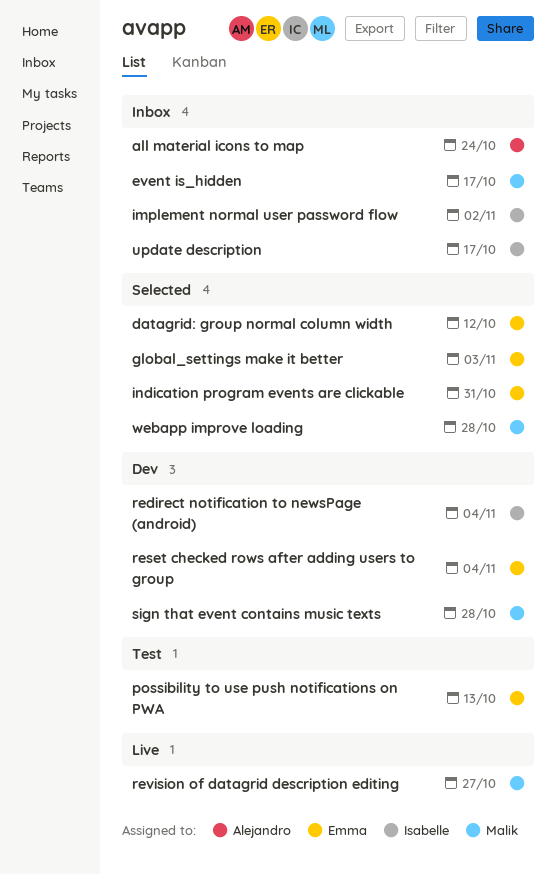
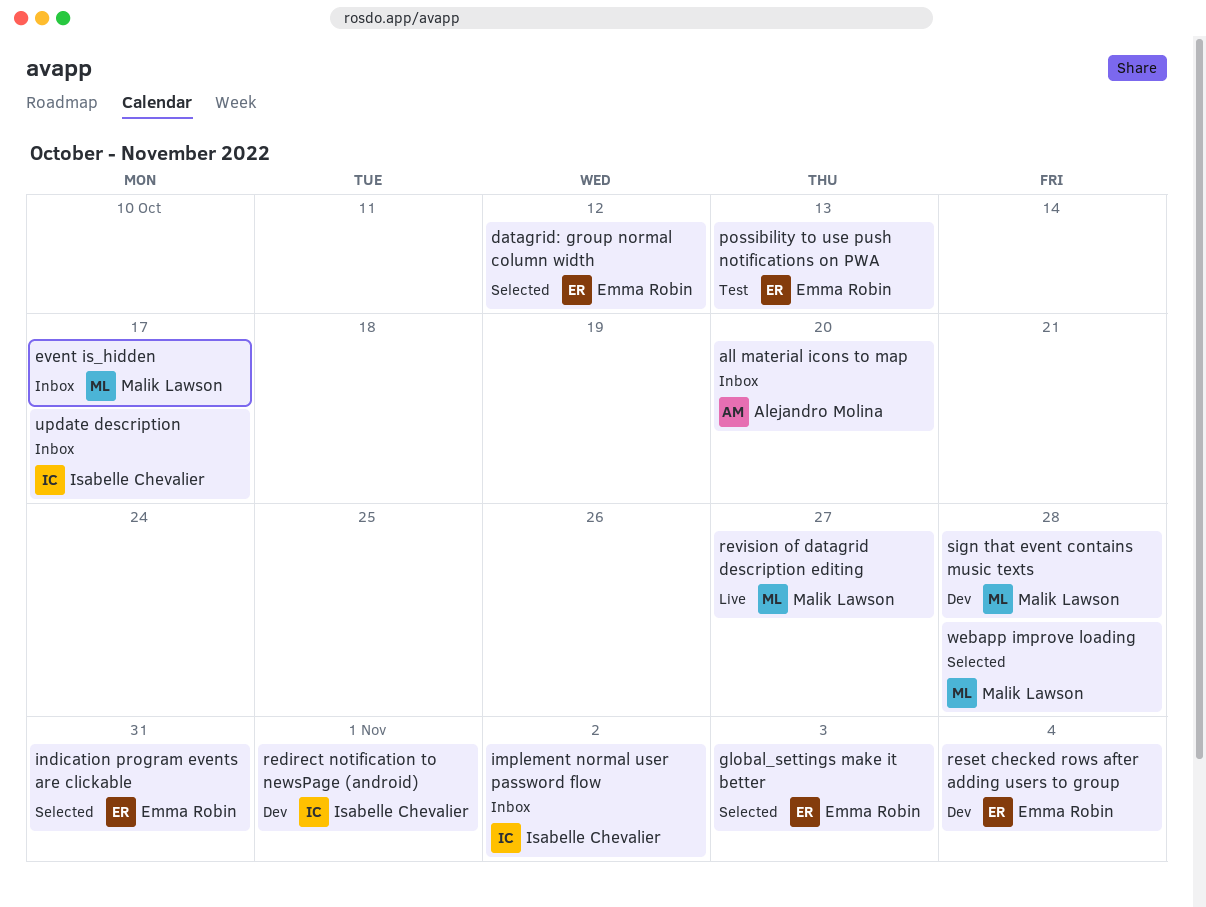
all material icons to map, due: Oct 24 -> Oct 20
redirect notification to newsPage (android), due: Nov 4 -> Nov 1

